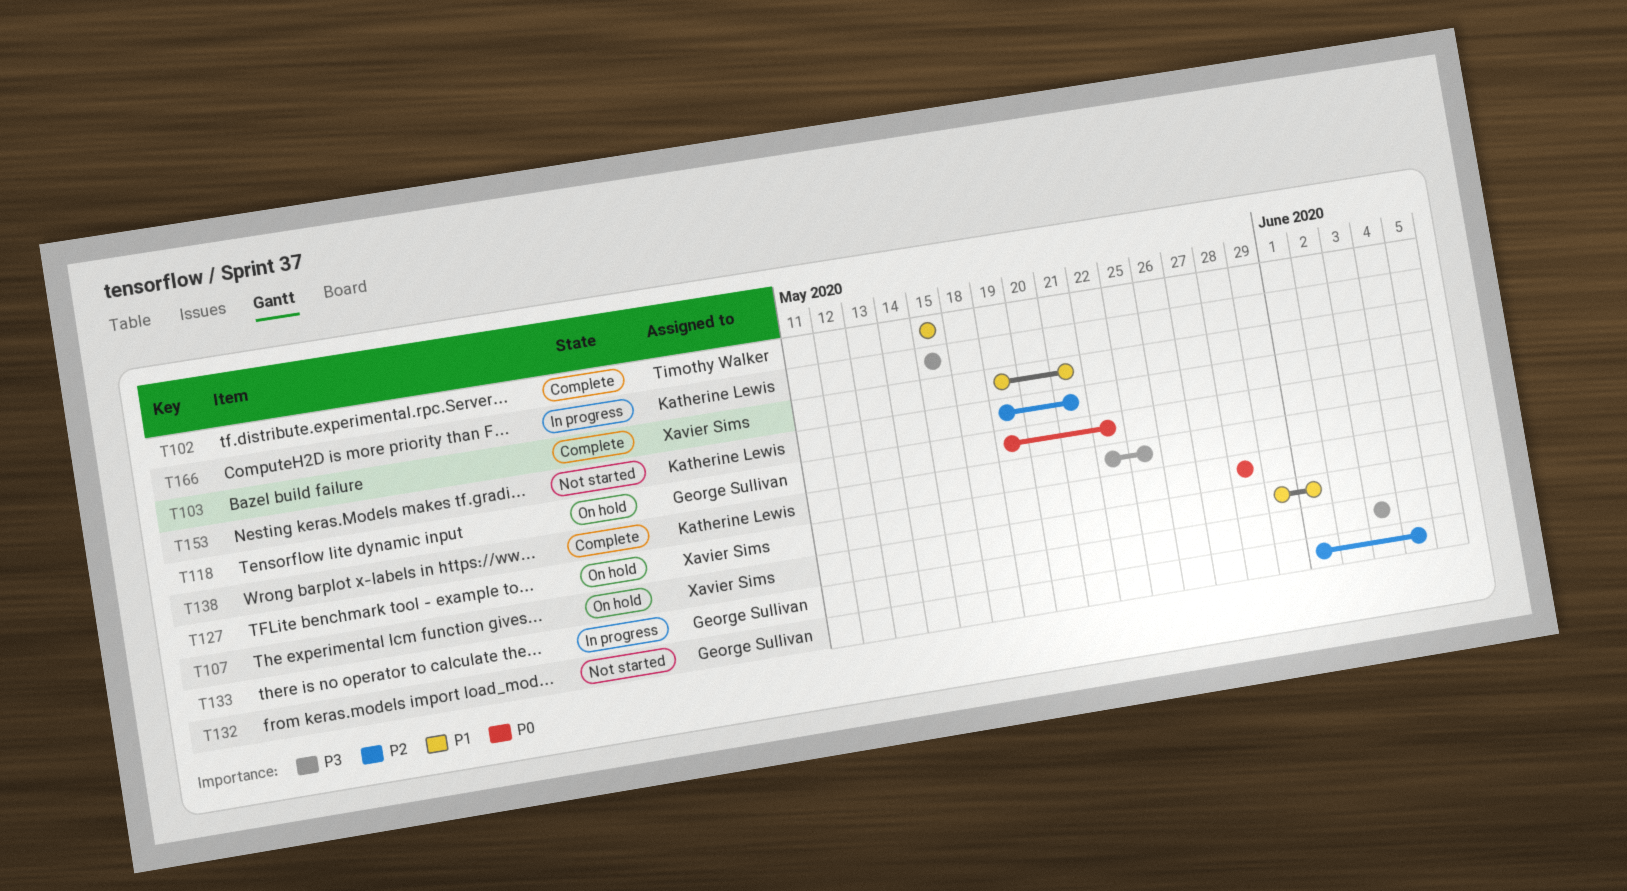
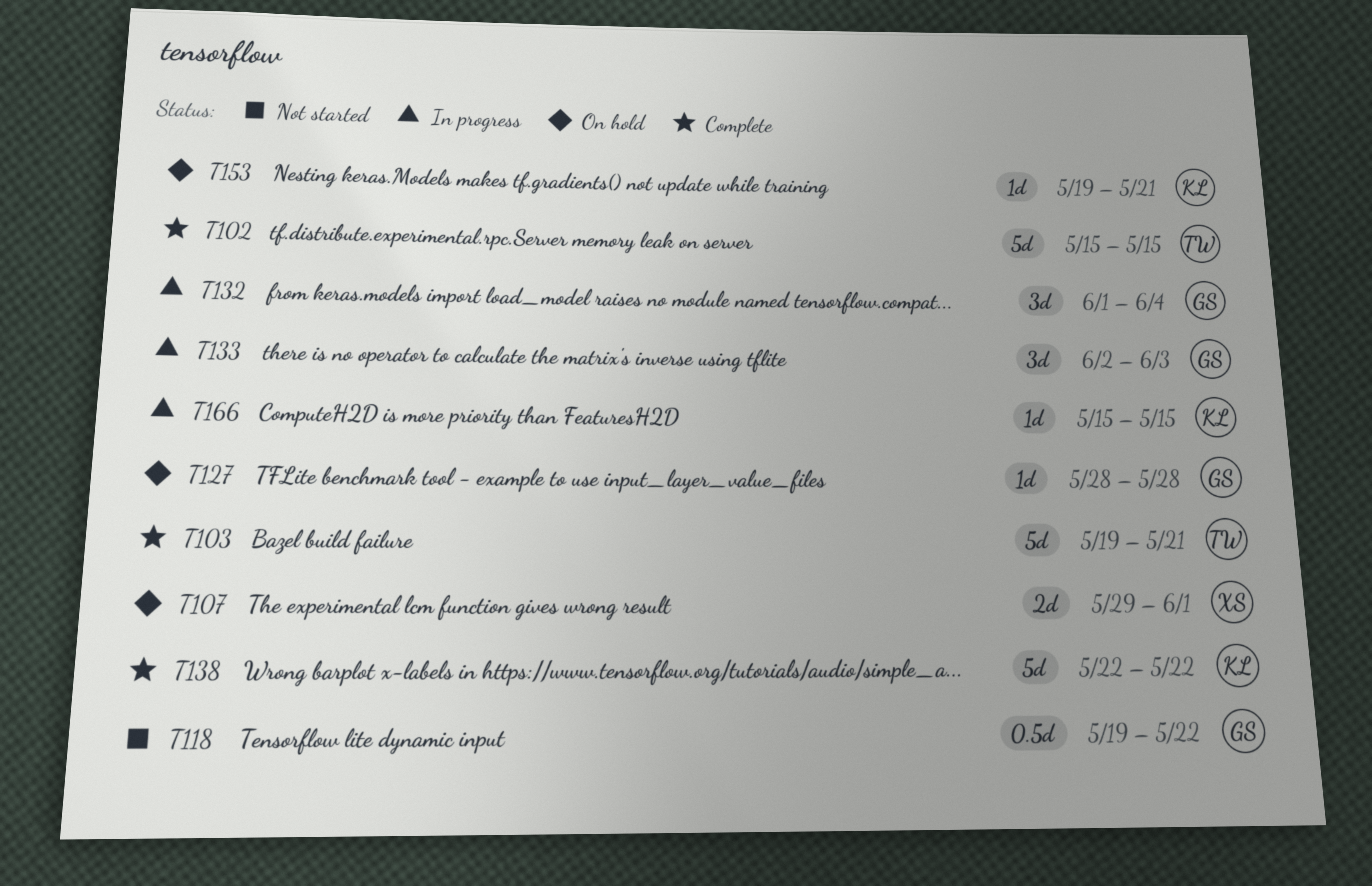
T103, owner: Xavier Sims -> Timothy Walker
T118, status: On hold -> Not started
T127, owner: Xavier Sims -> George Sullivan
T132, status: Not started -> In progress
T133, start: Jun 3 -> Jun 2
T138, due: May 25 -> May 22
T153, status: Not started -> On hold

